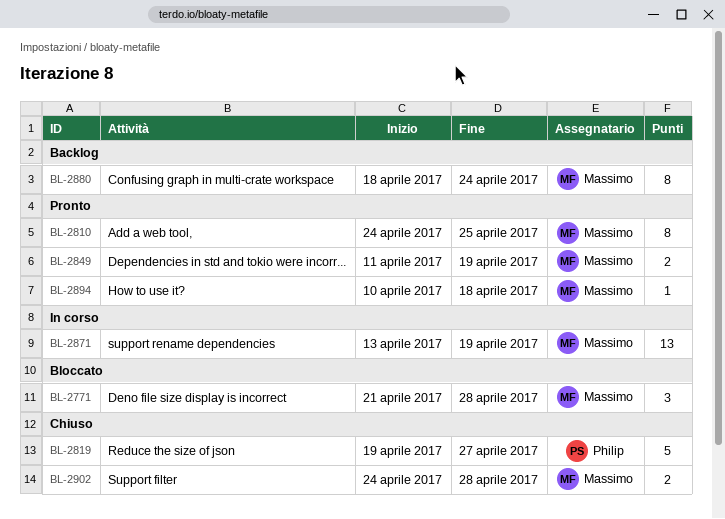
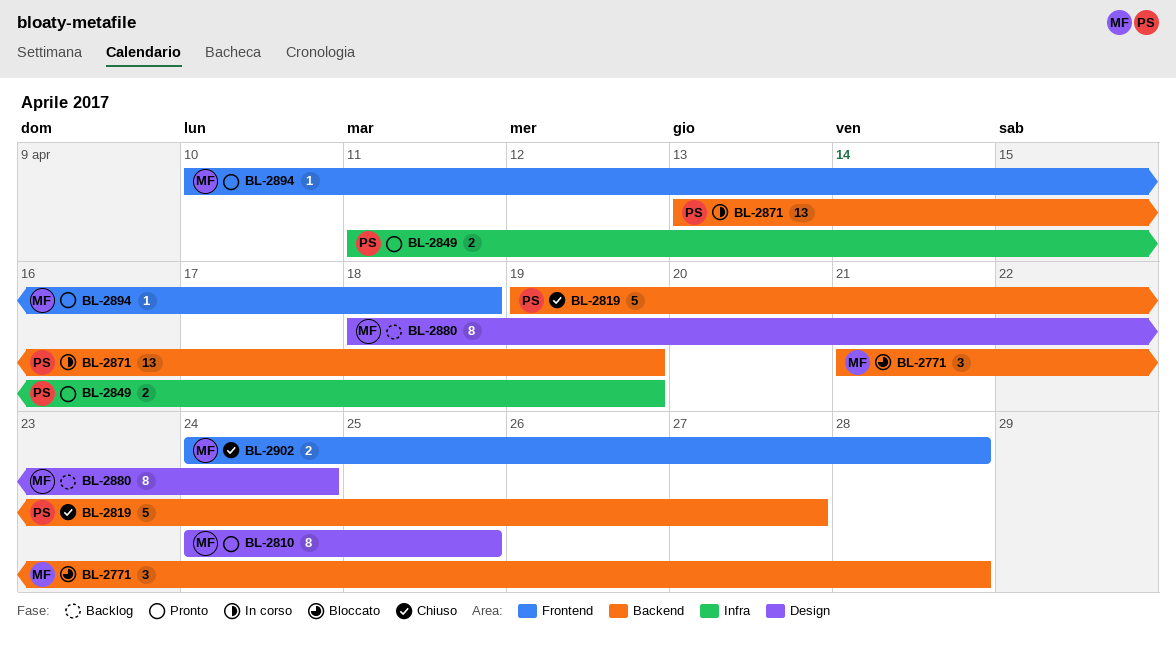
BL-2849, owner: Massimo -> Philip
BL-2871, owner: Massimo -> Philip

